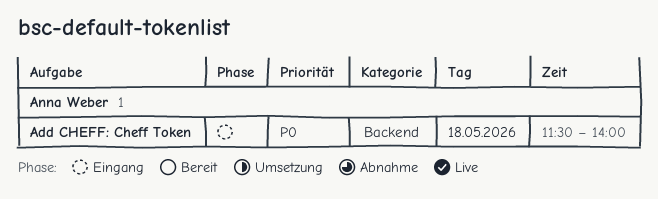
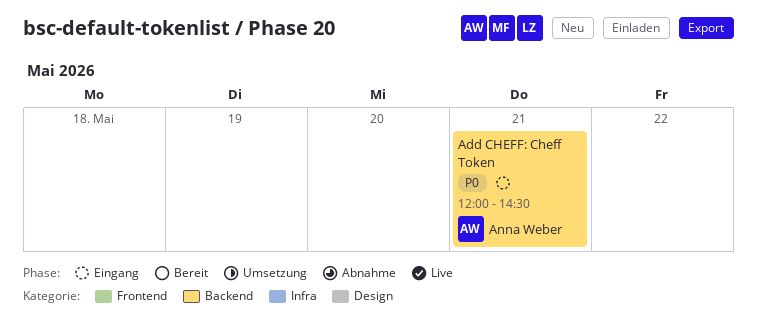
Add CHEFF: Cheff Token, day: May 18 -> May 21
Add CHEFF: Cheff Token, begins: 11:30 -> 12:00
Add CHEFF: Cheff Token, ends: 14:00 -> 14:30

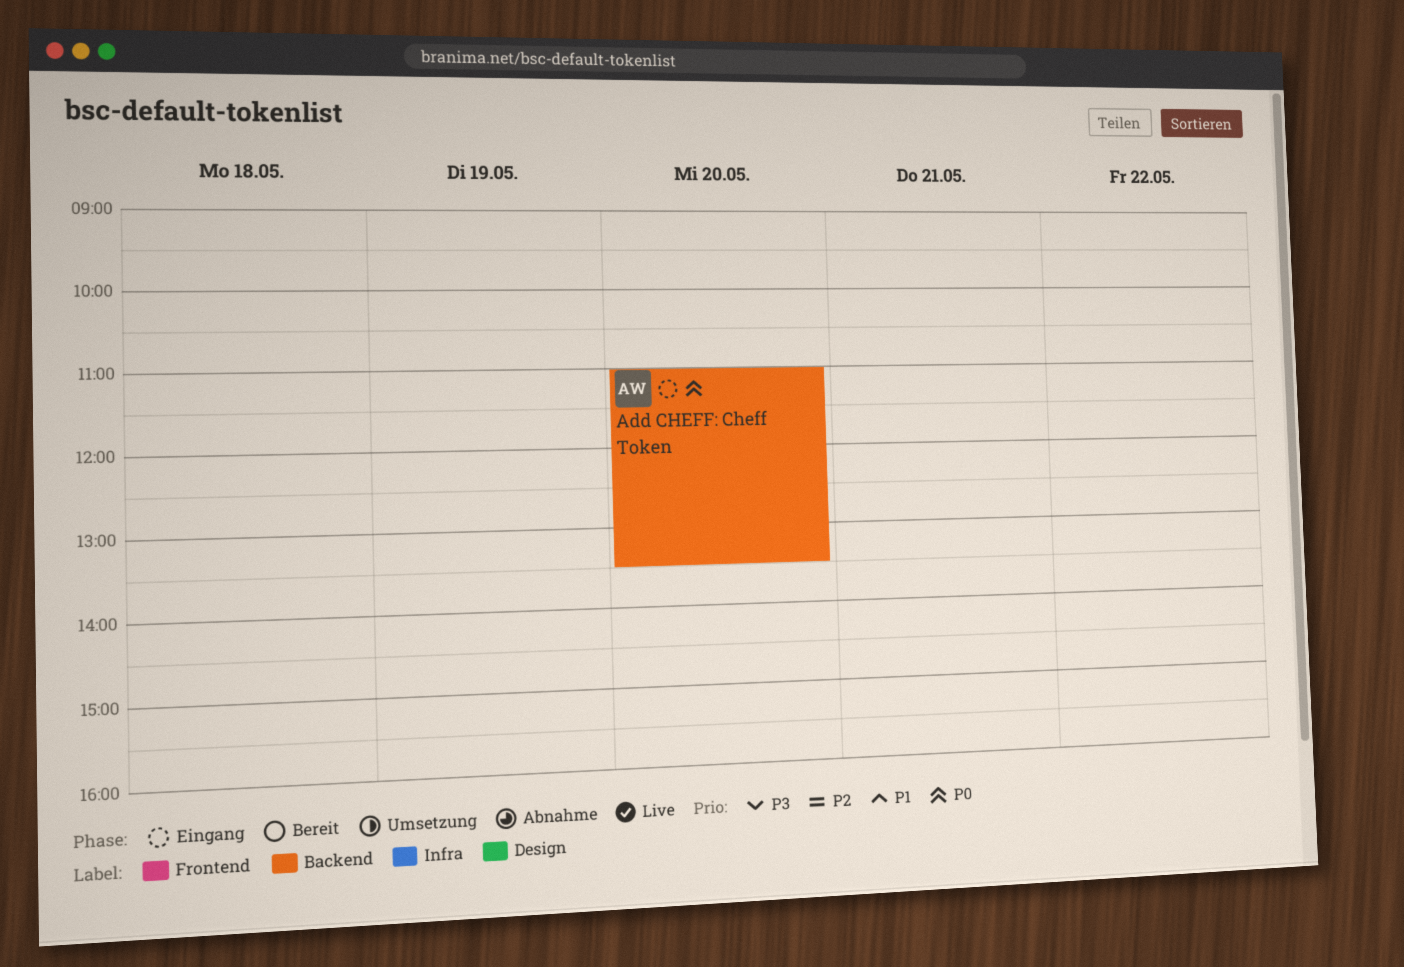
Add CHEFF: Cheff Token, day: May 21 -> May 20
Add CHEFF: Cheff Token, begins: 12:00 -> 11:00
Add CHEFF: Cheff Token, ends: 14:30 -> 13:30

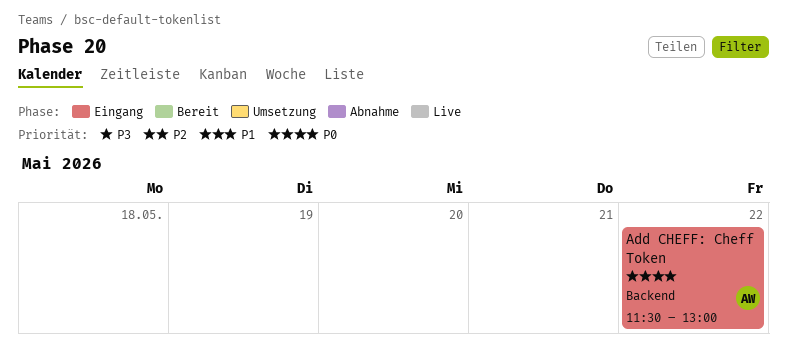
Add CHEFF: Cheff Token, day: May 20 -> May 22
Add CHEFF: Cheff Token, begins: 11:00 -> 11:30
Add CHEFF: Cheff Token, ends: 13:30 -> 13:00

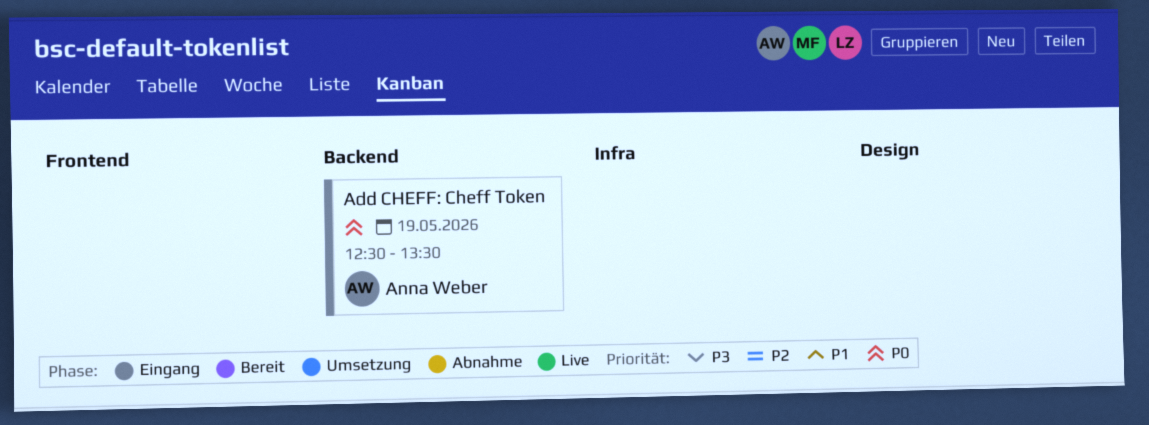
Add CHEFF: Cheff Token, day: May 22 -> May 19
Add CHEFF: Cheff Token, begins: 11:30 -> 12:30
Add CHEFF: Cheff Token, ends: 13:00 -> 13:30

